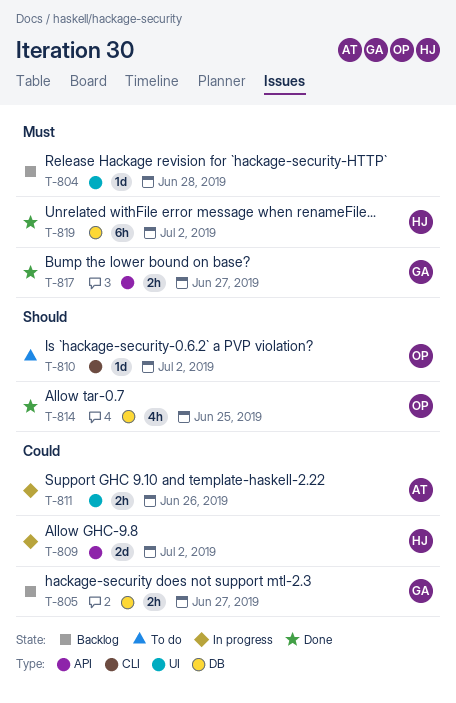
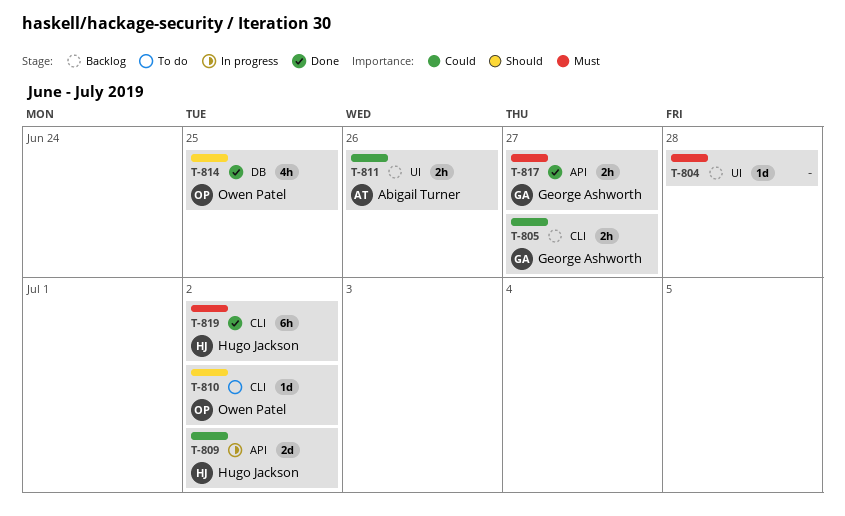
T-805, label: DB -> CLI
T-811, status: In progress -> Backlog
T-819, label: DB -> CLI

